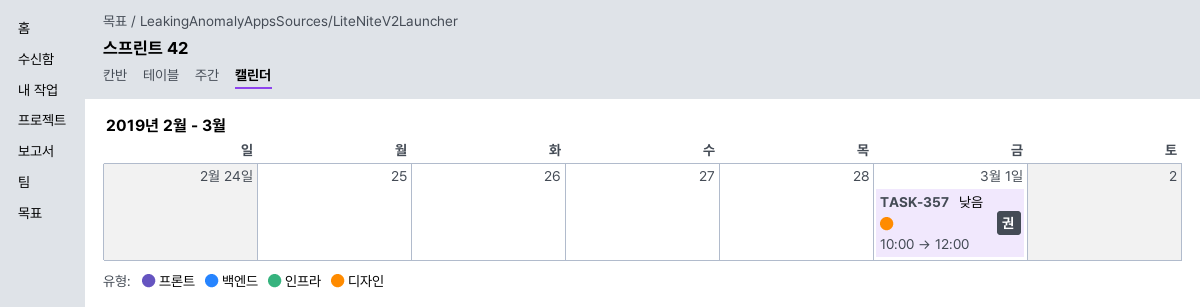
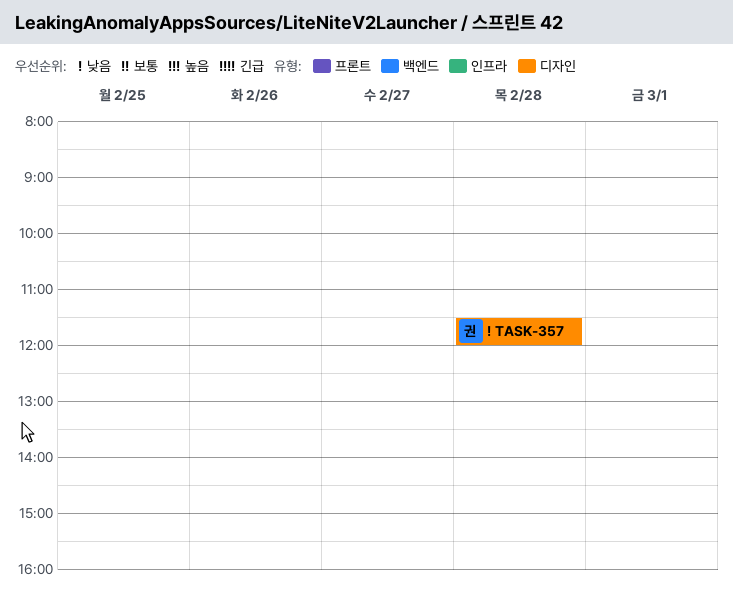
TASK-357, day: Mar 1 -> Feb 28
TASK-357, begins: 10:00 -> 11:30

